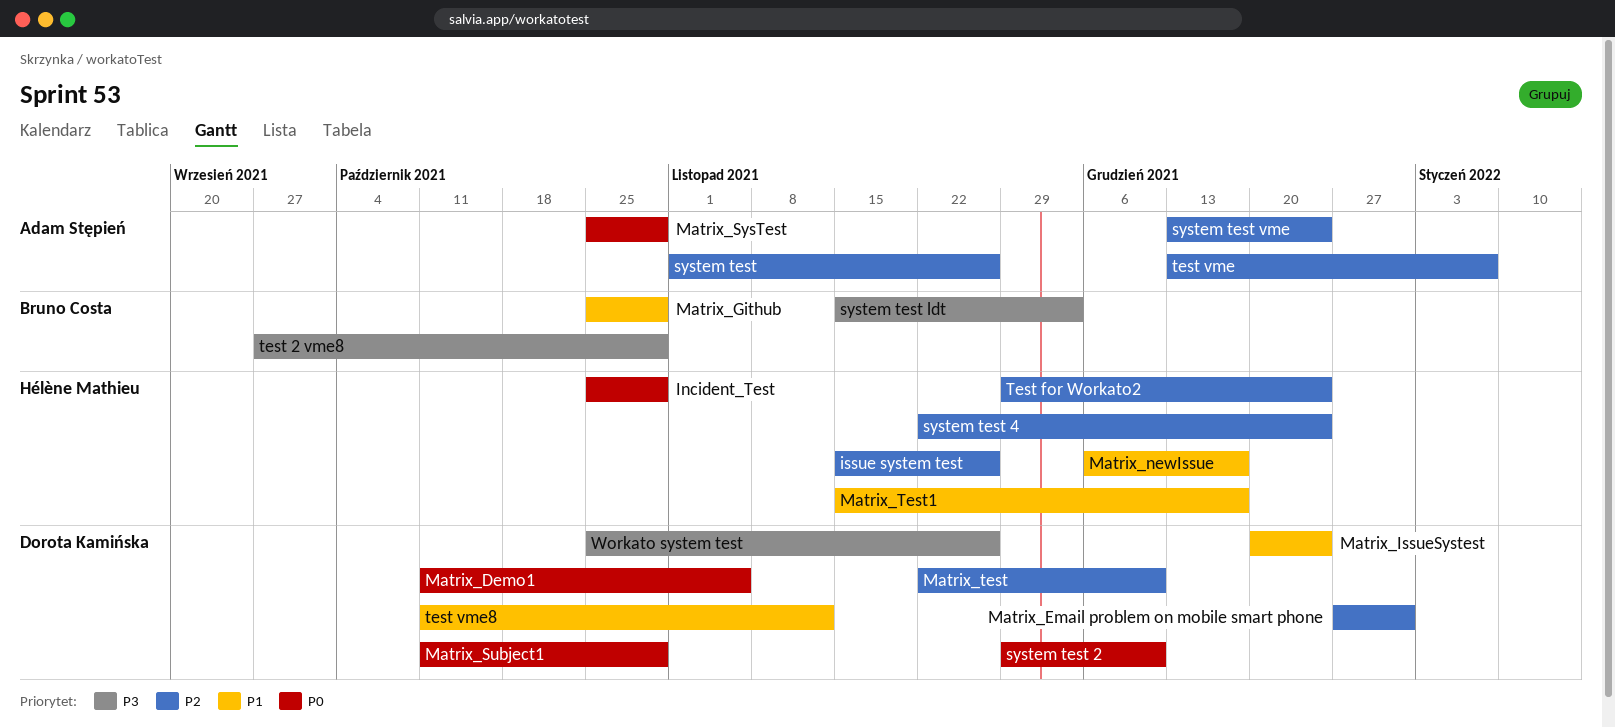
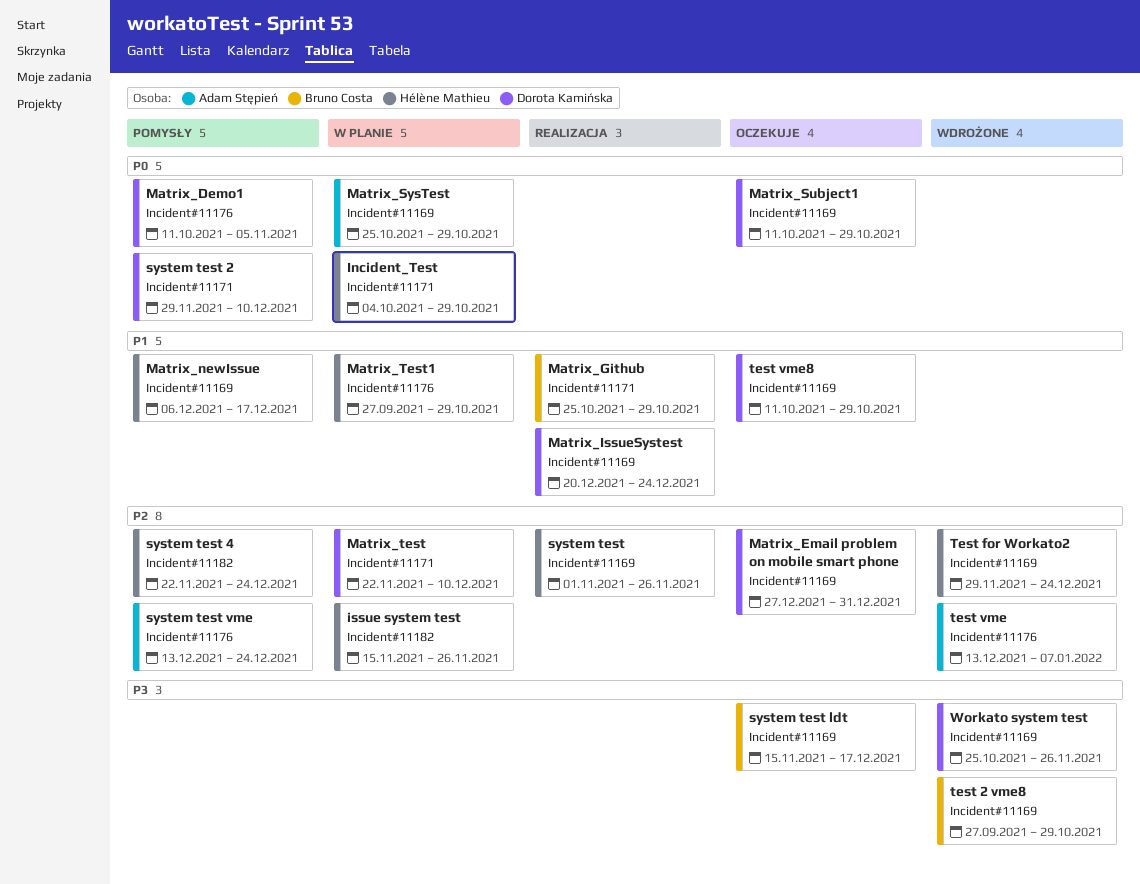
Incident_Test, start: Oct 25 -> Oct 4
Matrix_Test1, start: Nov 15 -> Sep 27
Matrix_Test1, due: Dec 17 -> Oct 29
system test, owner: Adam Stępień -> Hélène Mathieu
system test ldt, due: Dec 3 -> Dec 17
test vme8, due: Nov 12 -> Oct 29

